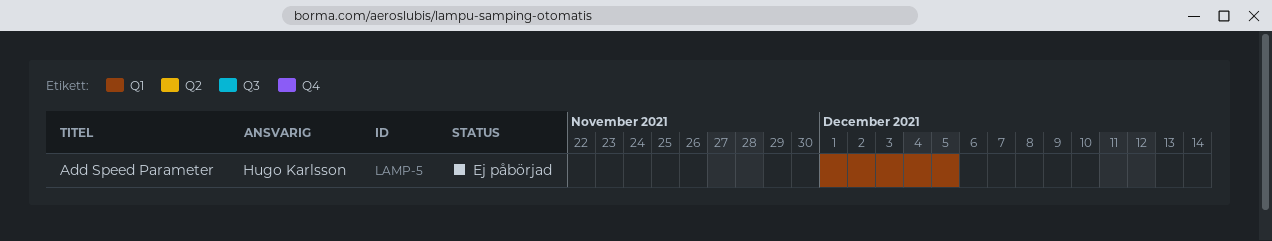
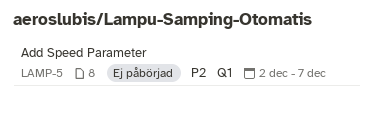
LAMP-5, start: Dec 1 -> Dec 2
LAMP-5, due: Dec 5 -> Dec 7

